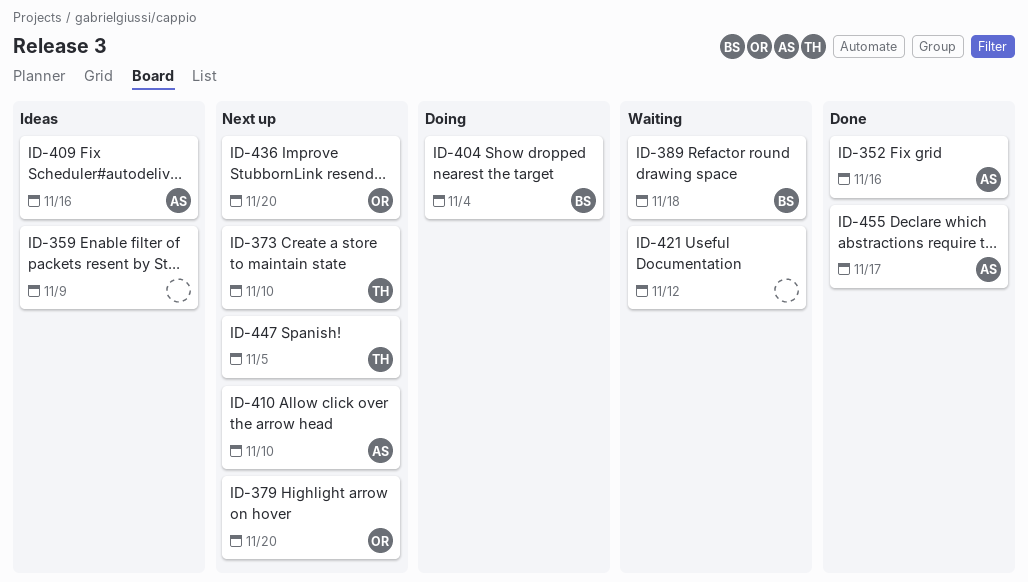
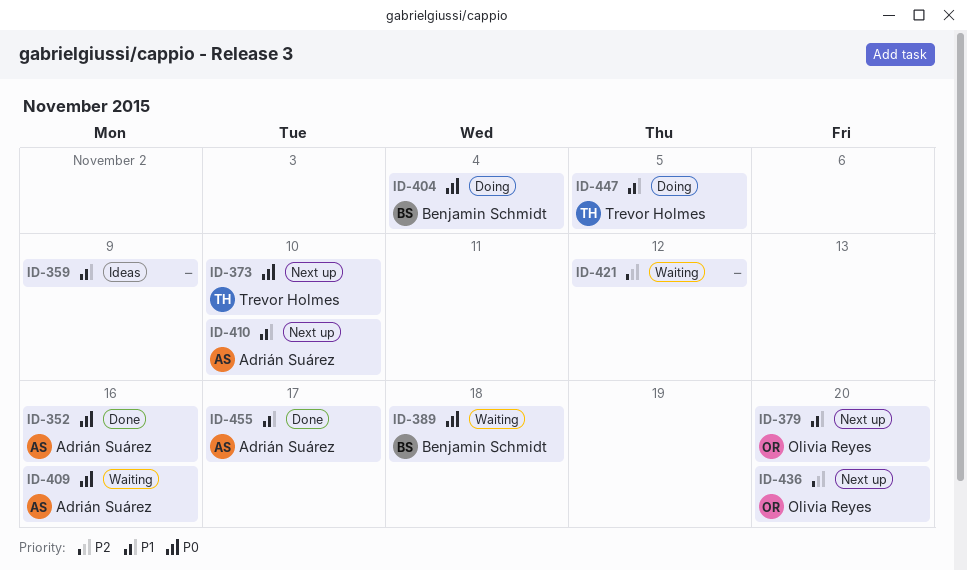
ID-409, status: Ideas -> Waiting
ID-447, status: Next up -> Doing

